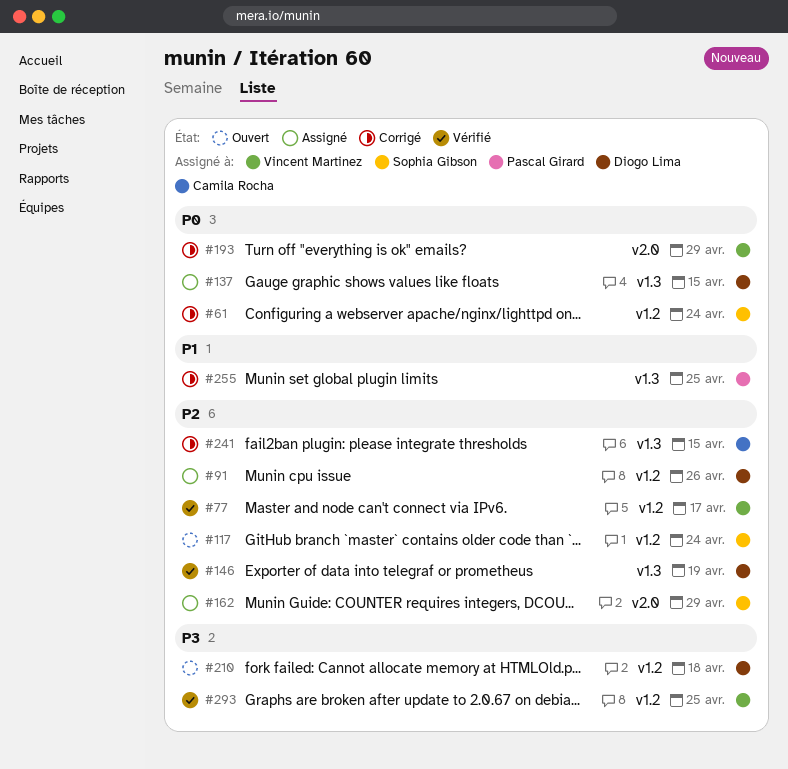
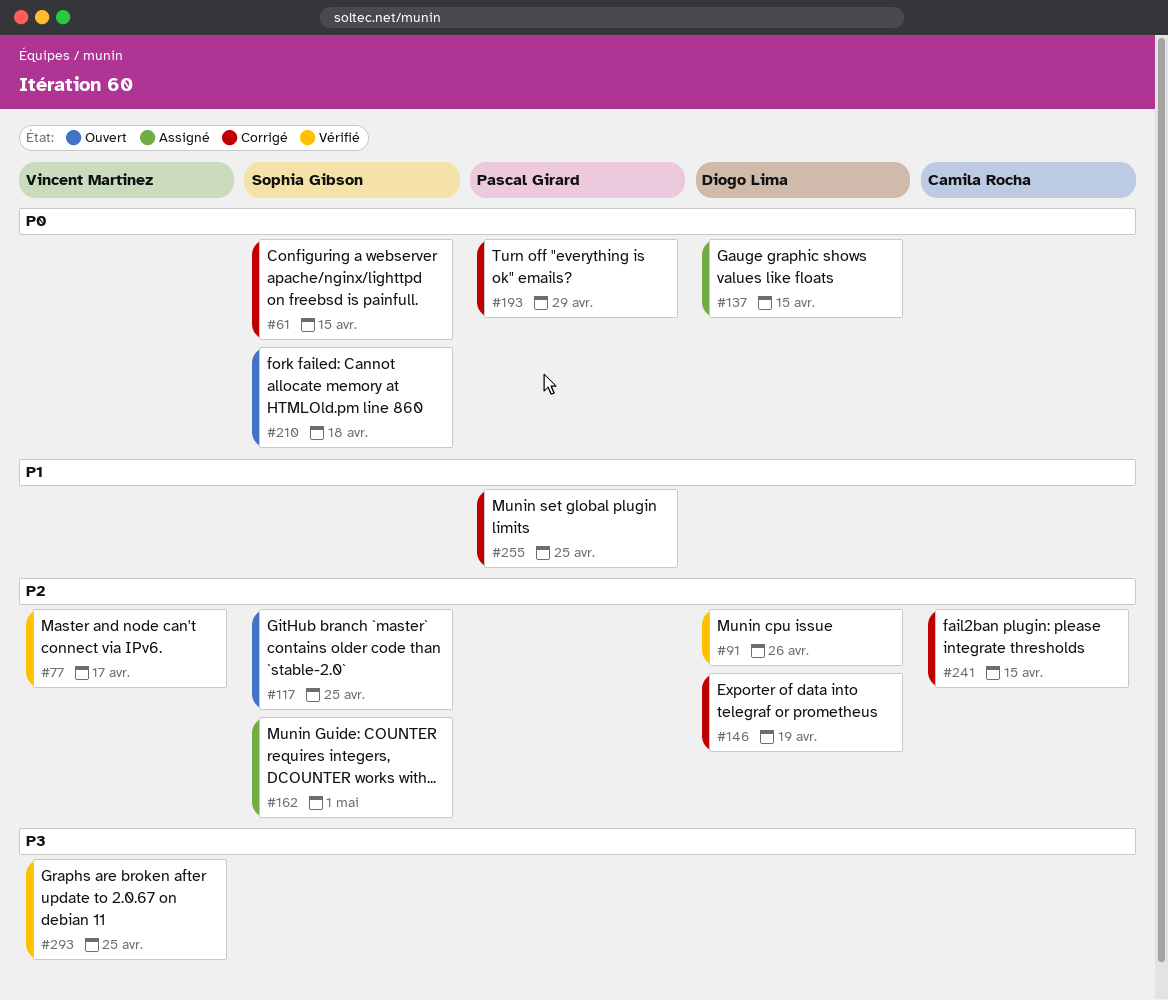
#61, due: Apr 24 -> Apr 15
#91, status: Assigné -> Vérifié
#117, due: Apr 24 -> Apr 25
#146, status: Vérifié -> Corrigé
#162, due: Apr 29 -> May 1
#193, owner: Vincent Martinez -> Pascal Girard
#210, owner: Diogo Lima -> Sophia Gibson
#210, priority: P3 -> P0

